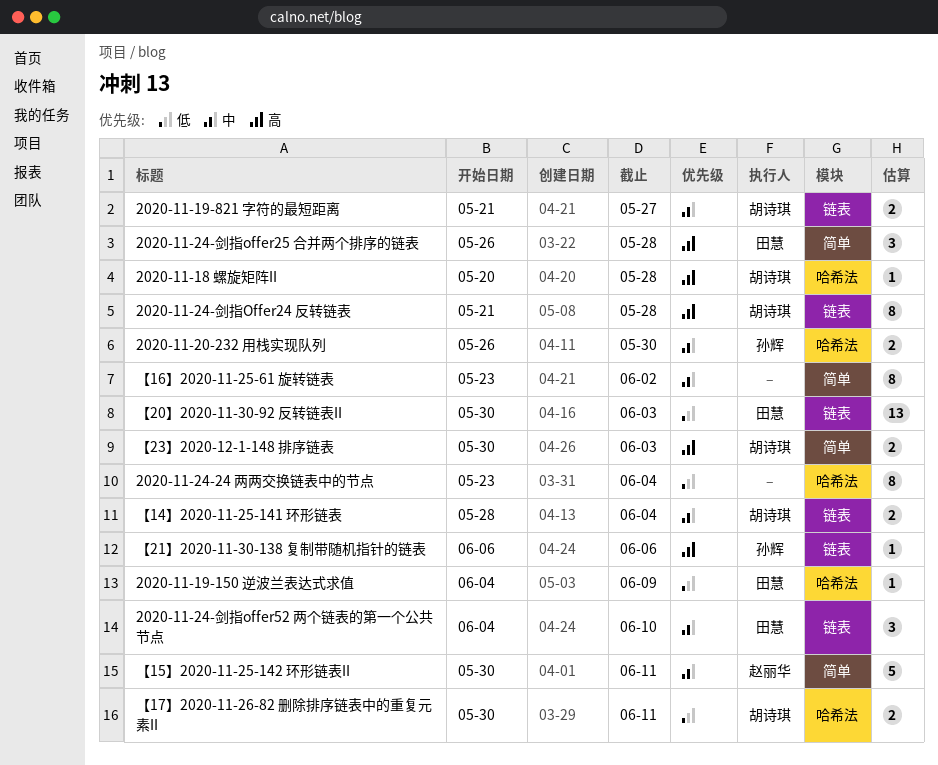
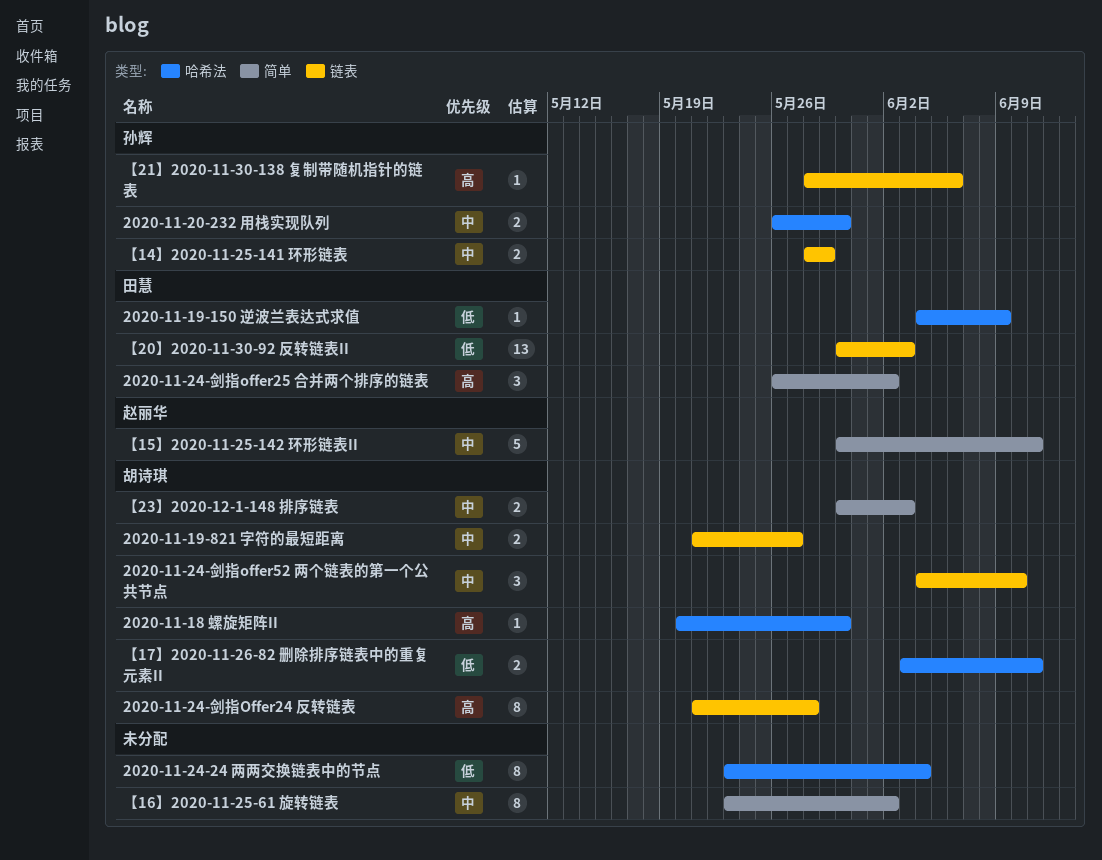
2020-11-18 螺旋矩阵II, due: May 28 -> May 30
2020-11-24-剑指offer25 合并两个排序的链表, due: May 28 -> Jun 2
2020-11-24-剑指offer52 两个链表的第一个公共节点, owner: 田慧 -> 胡诗琪
【14】2020-11-25-141 环形链表, owner: 胡诗琪 -> 孙辉
【14】2020-11-25-141 环形链表, due: Jun 4 -> May 29
【17】2020-11-26-82 删除排序链表中的重复元素II, start: May 30 -> Jun 3
【21】2020-11-30-138 复制带随机指针的链表, start: Jun 6 -> May 28
【23】2020-12-1-148 排序链表, priority: 高 -> 中

